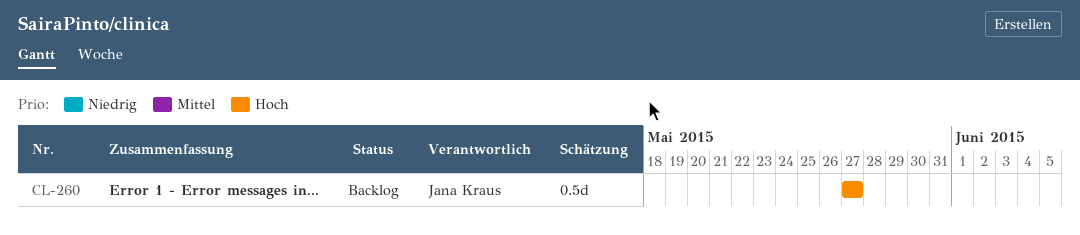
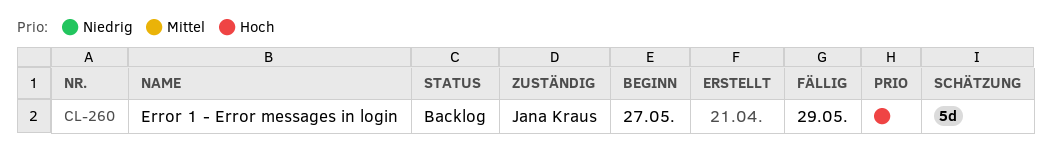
CL-260, estimate: 0.5d -> 5d
CL-260, due: May 27 -> May 29

